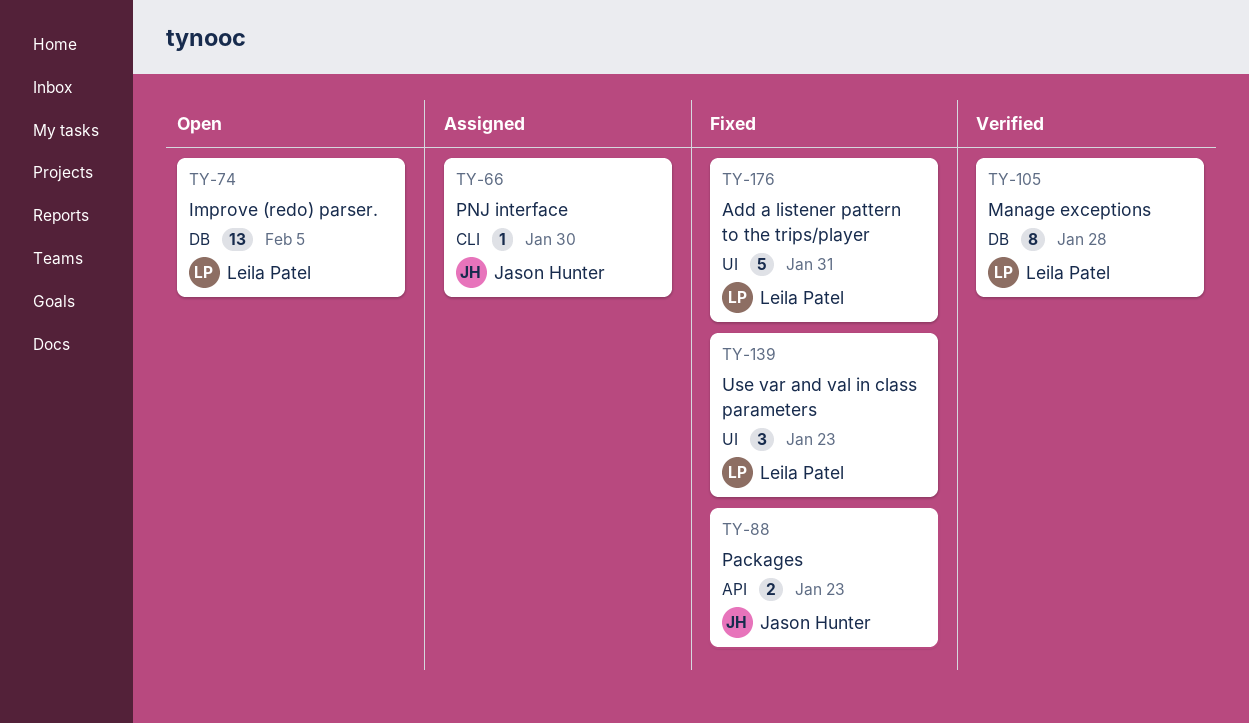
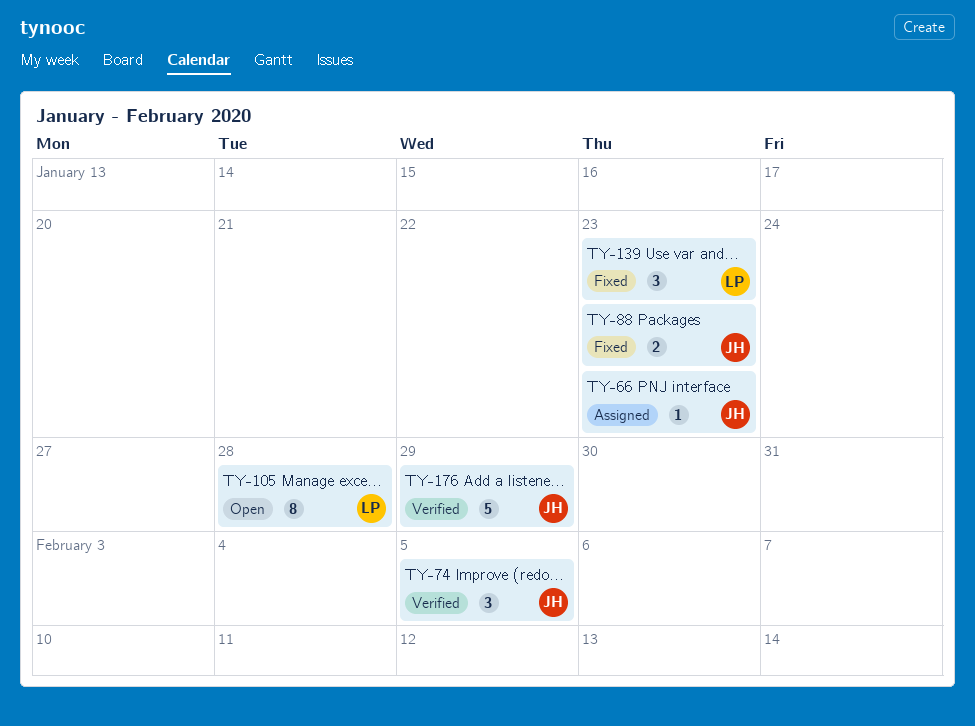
TY-66, due: Jan 30 -> Jan 23
TY-74, status: Open -> Verified
TY-74, owner: Leila Patel -> Jason Hunter
TY-74, estimate: 13 -> 3
TY-105, status: Verified -> Open
TY-176, status: Fixed -> Verified
TY-176, owner: Leila Patel -> Jason Hunter
TY-176, due: Jan 31 -> Jan 29

